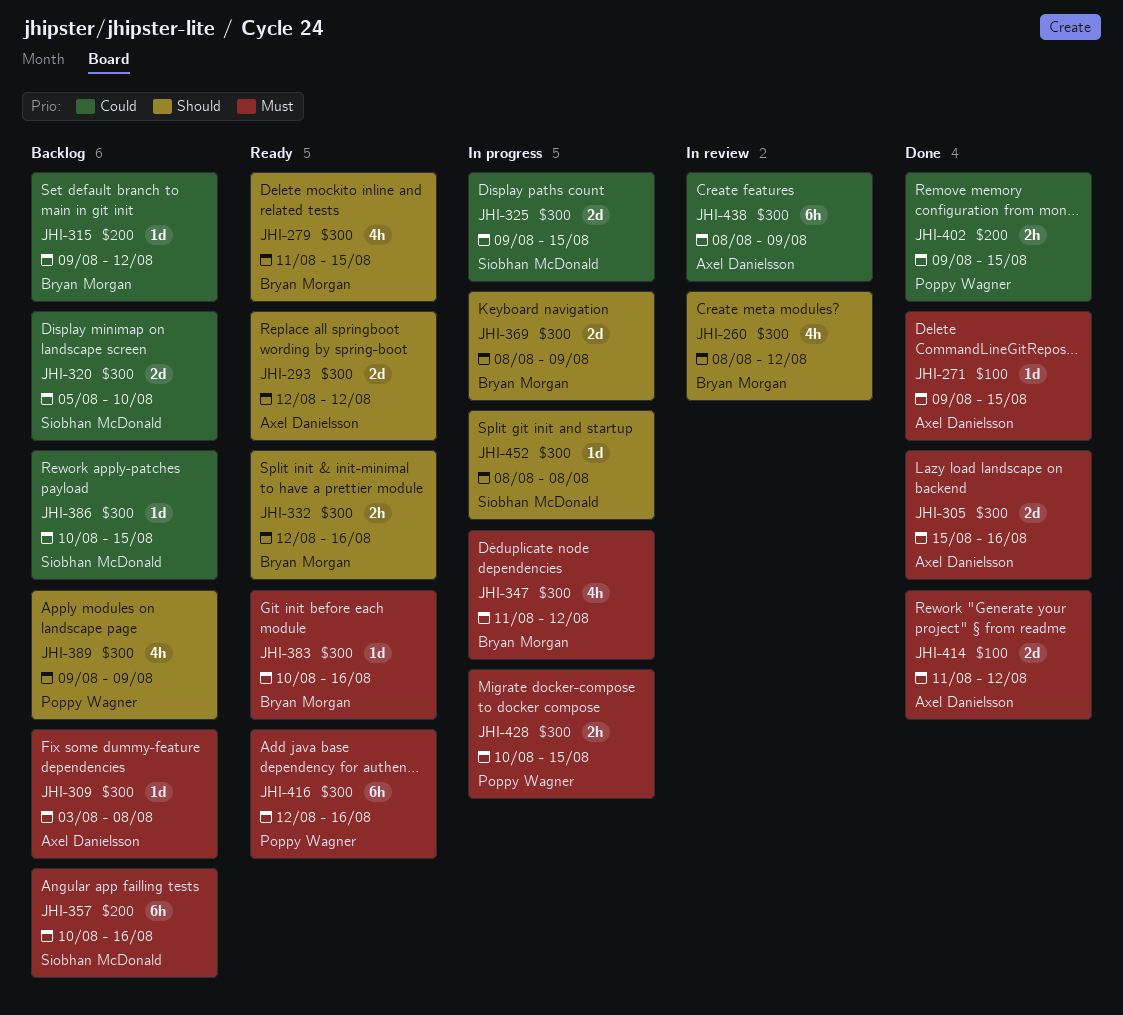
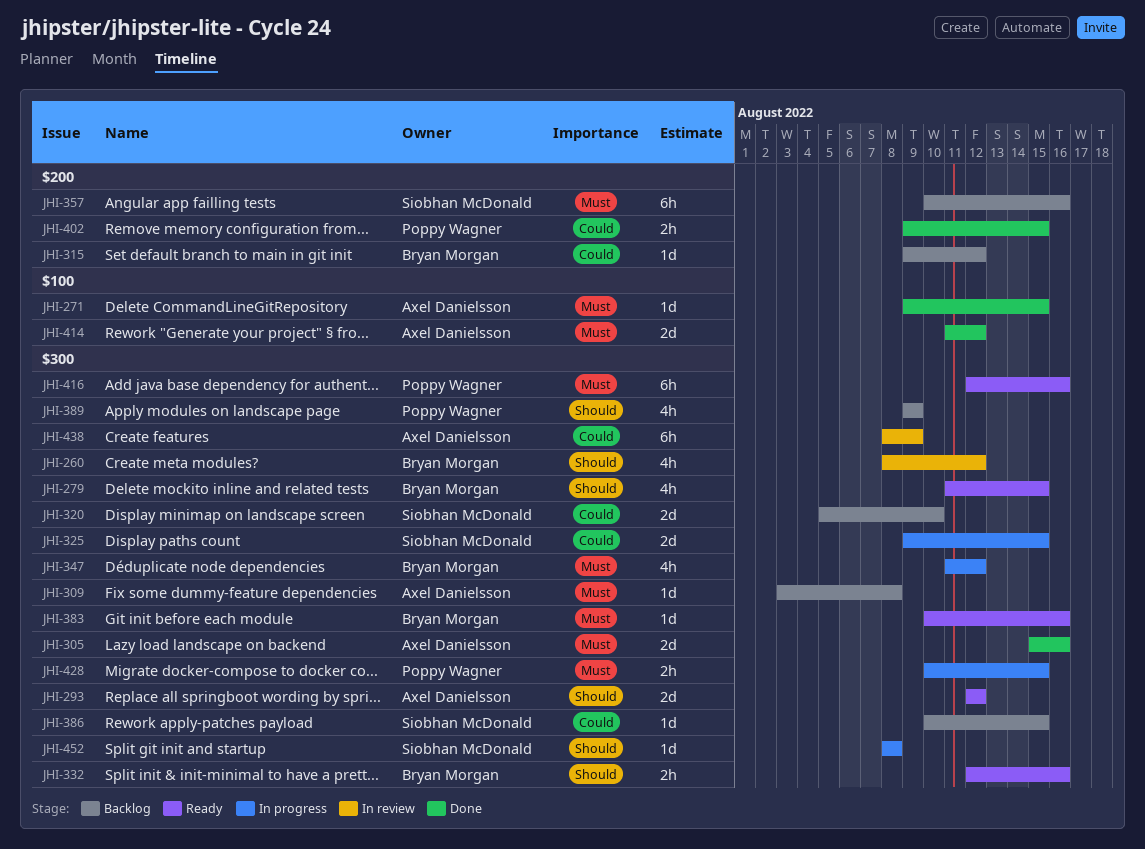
JHI-369: present -> none

